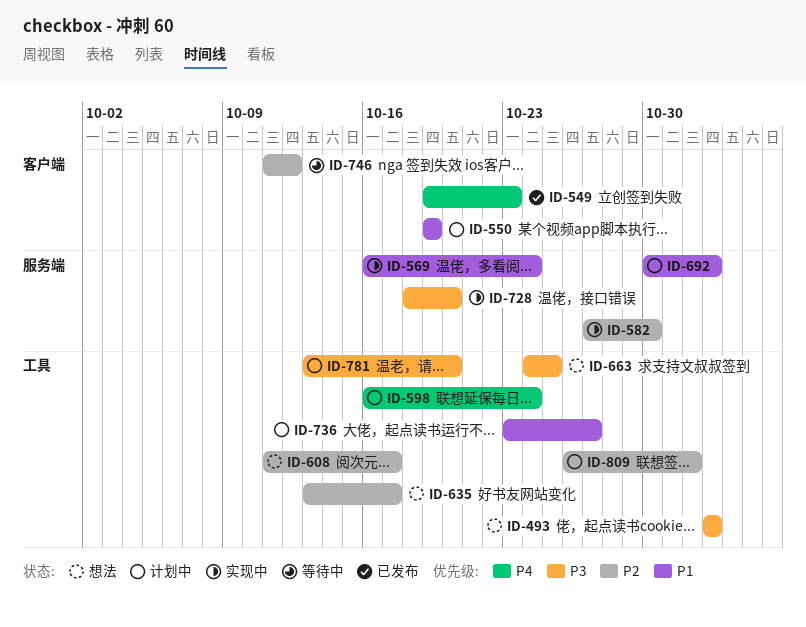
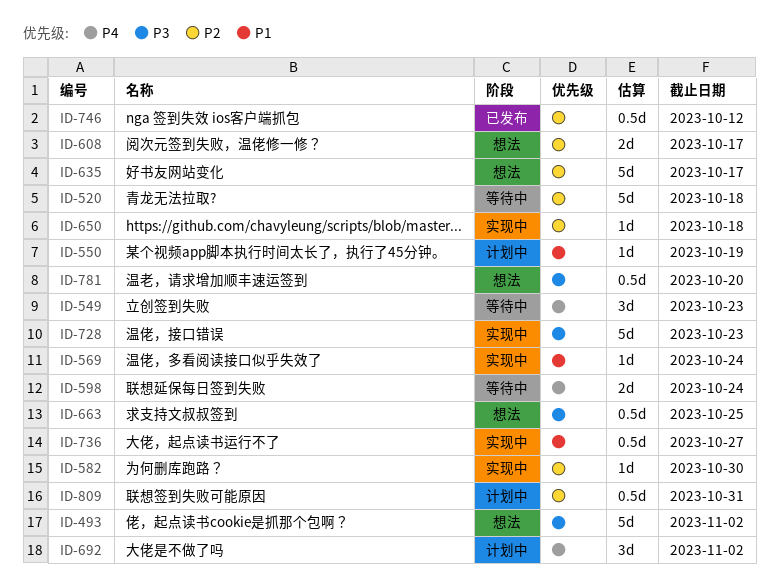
ID-520: none -> present
ID-549, status: 已发布 -> 等待中
ID-598, status: 计划中 -> 等待中
ID-650: none -> present
ID-692, priority: P1 -> P4
ID-728, due: Oct 20 -> Oct 23
ID-736, status: 计划中 -> 实现中
ID-746, status: 等待中 -> 已发布
ID-781, status: 计划中 -> 想法
ID-809, due: Nov 1 -> Oct 31

